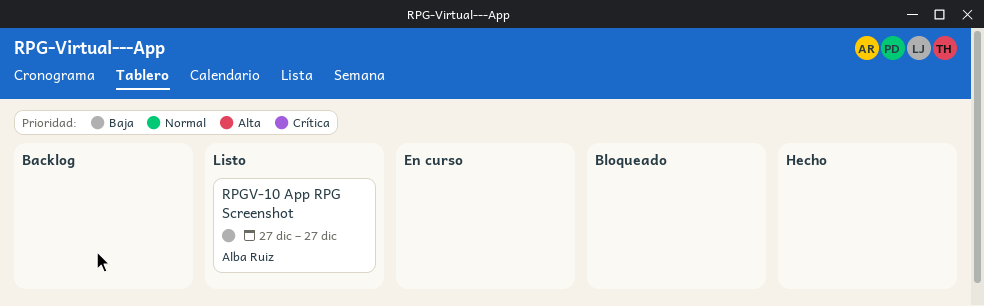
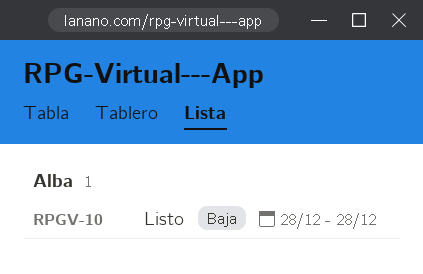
RPGV-10, start: Dec 27 -> Dec 28
RPGV-10, due: Dec 27 -> Dec 28

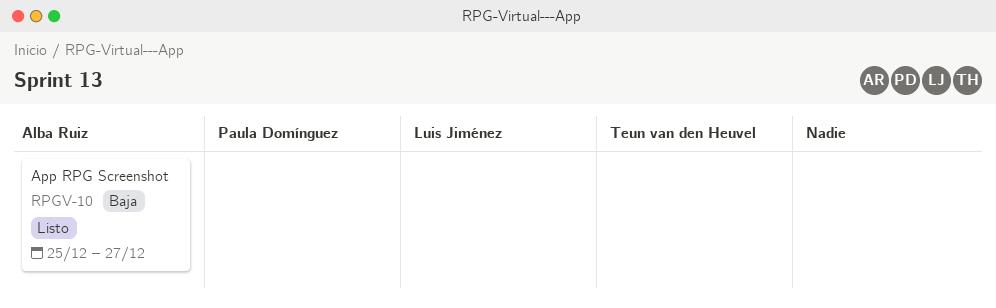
RPGV-10, start: Dec 28 -> Dec 25
RPGV-10, due: Dec 28 -> Dec 27

